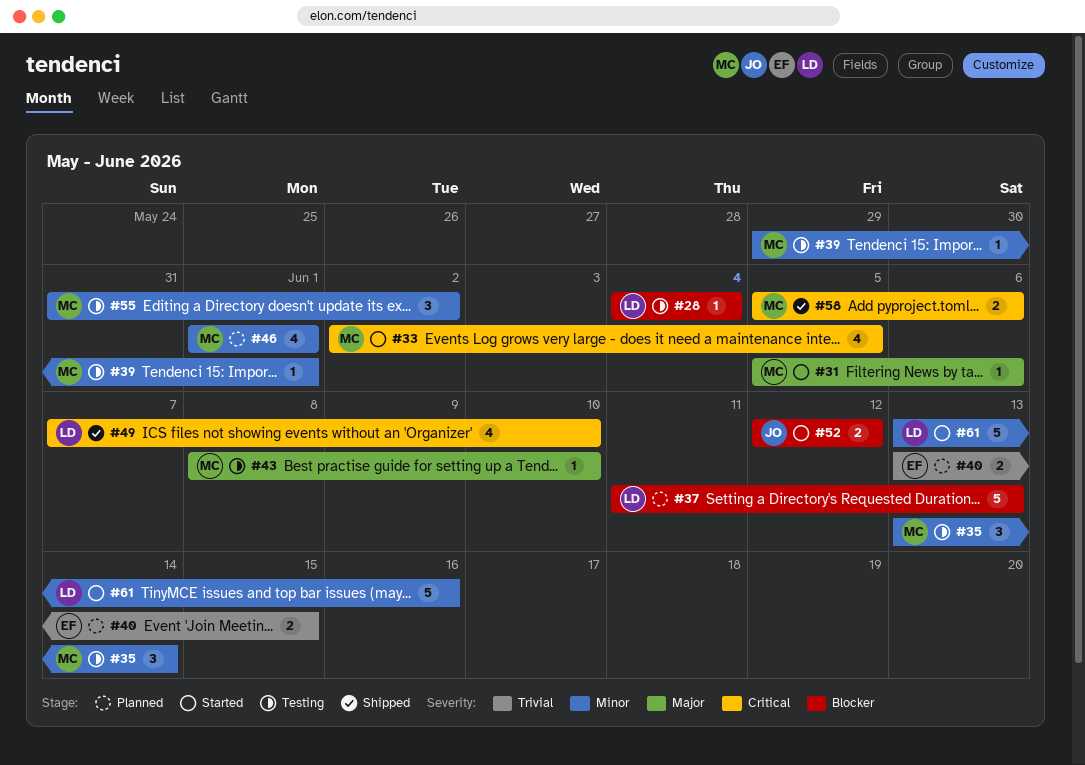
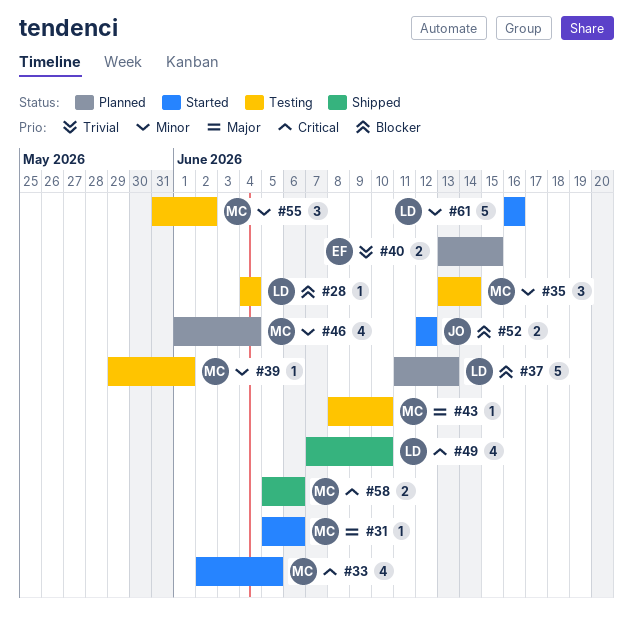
#46, due: Jun 1 -> Jun 4
#61, start: Jun 13 -> Jun 16

